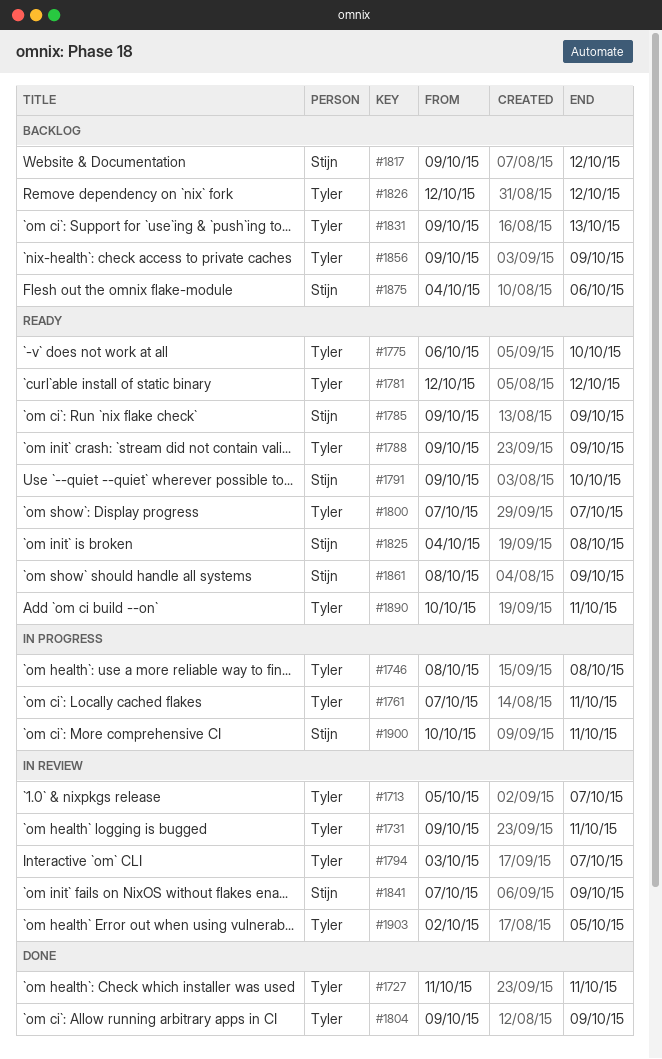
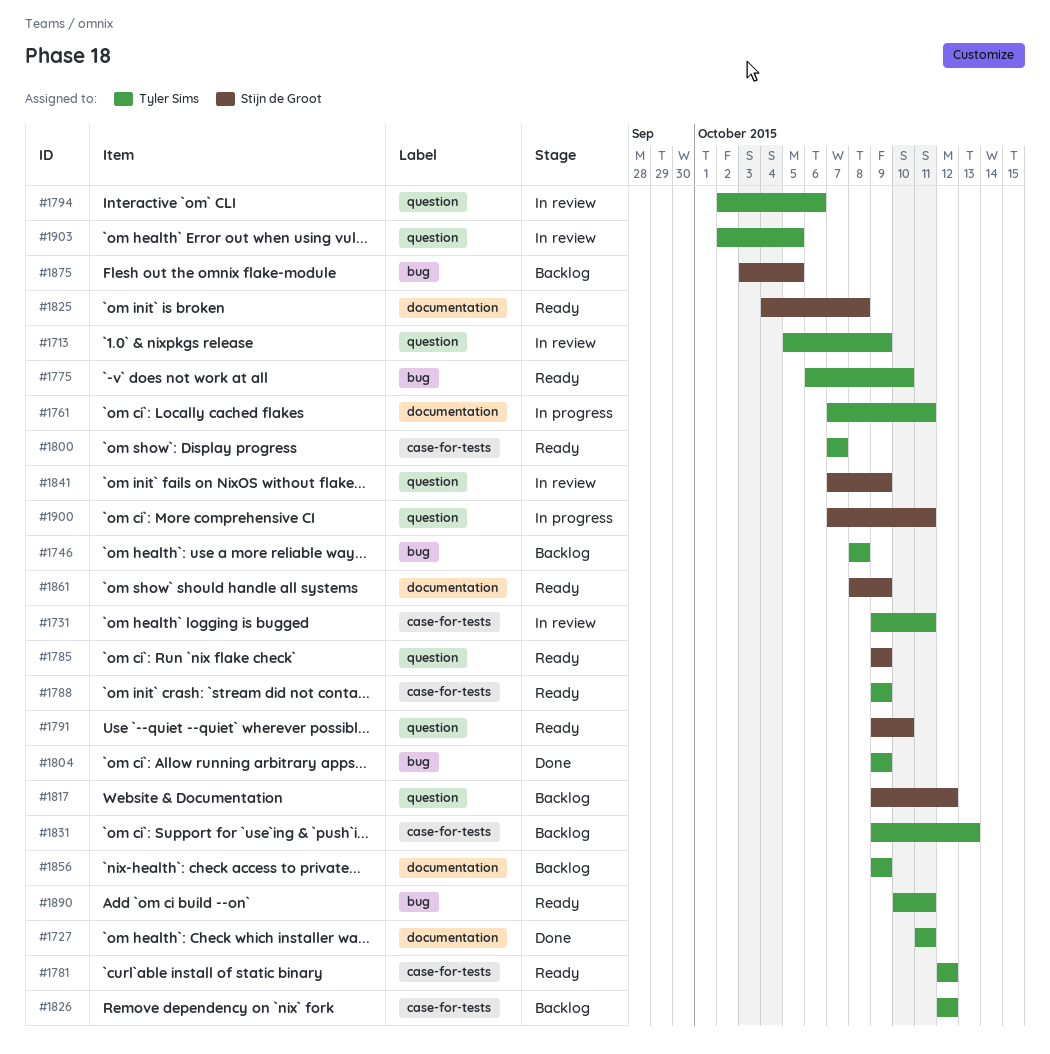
#1713, due: Oct 7 -> Oct 9
#1746, status: In progress -> Backlog
#1794, start: Oct 3 -> Oct 2
#1794, due: Oct 7 -> Oct 6
#1875, start: Oct 4 -> Oct 3
#1875, due: Oct 6 -> Oct 5
#1900, start: Oct 10 -> Oct 7

